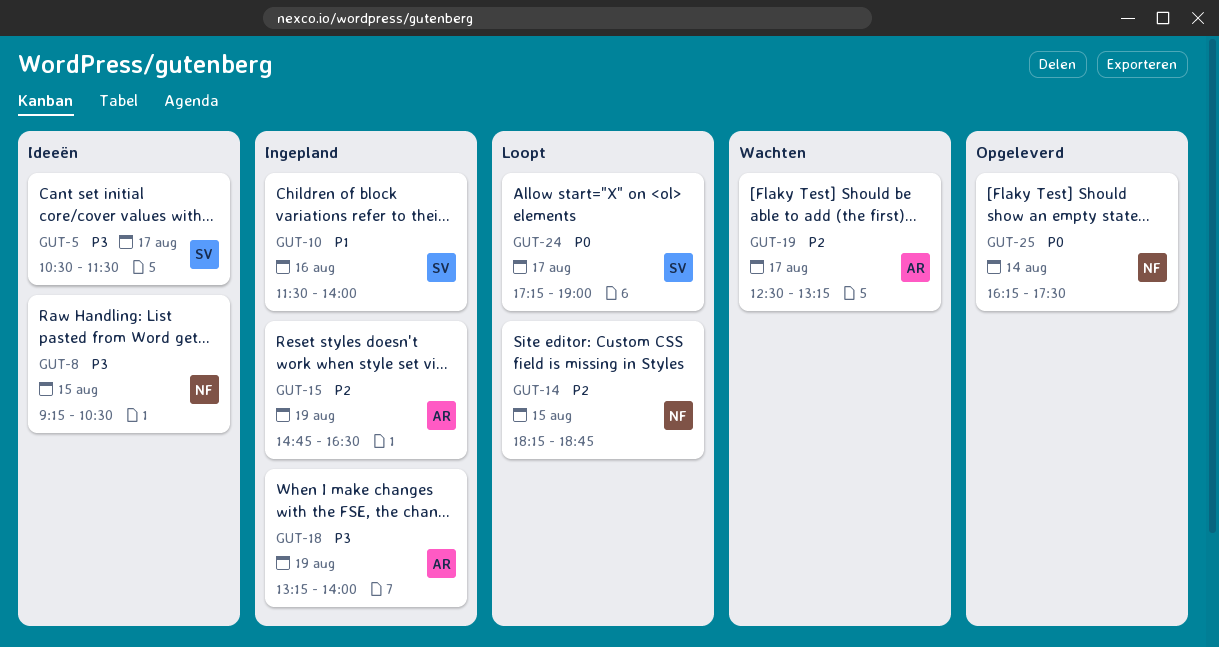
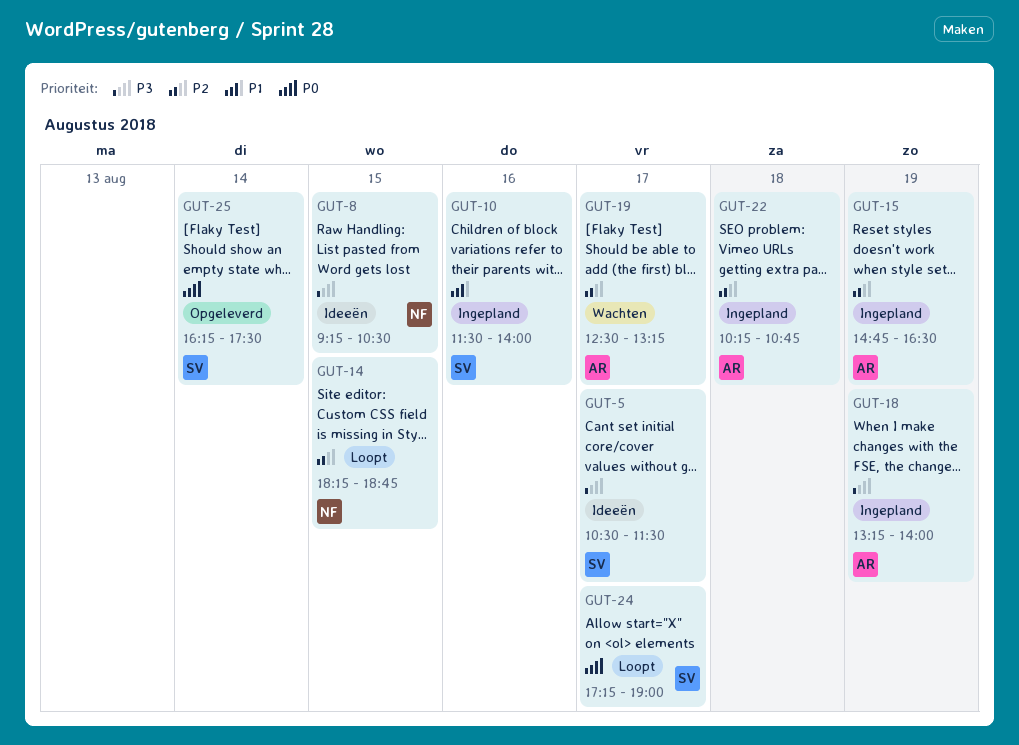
GUT-22: none -> present
GUT-25, owner: NF -> SV

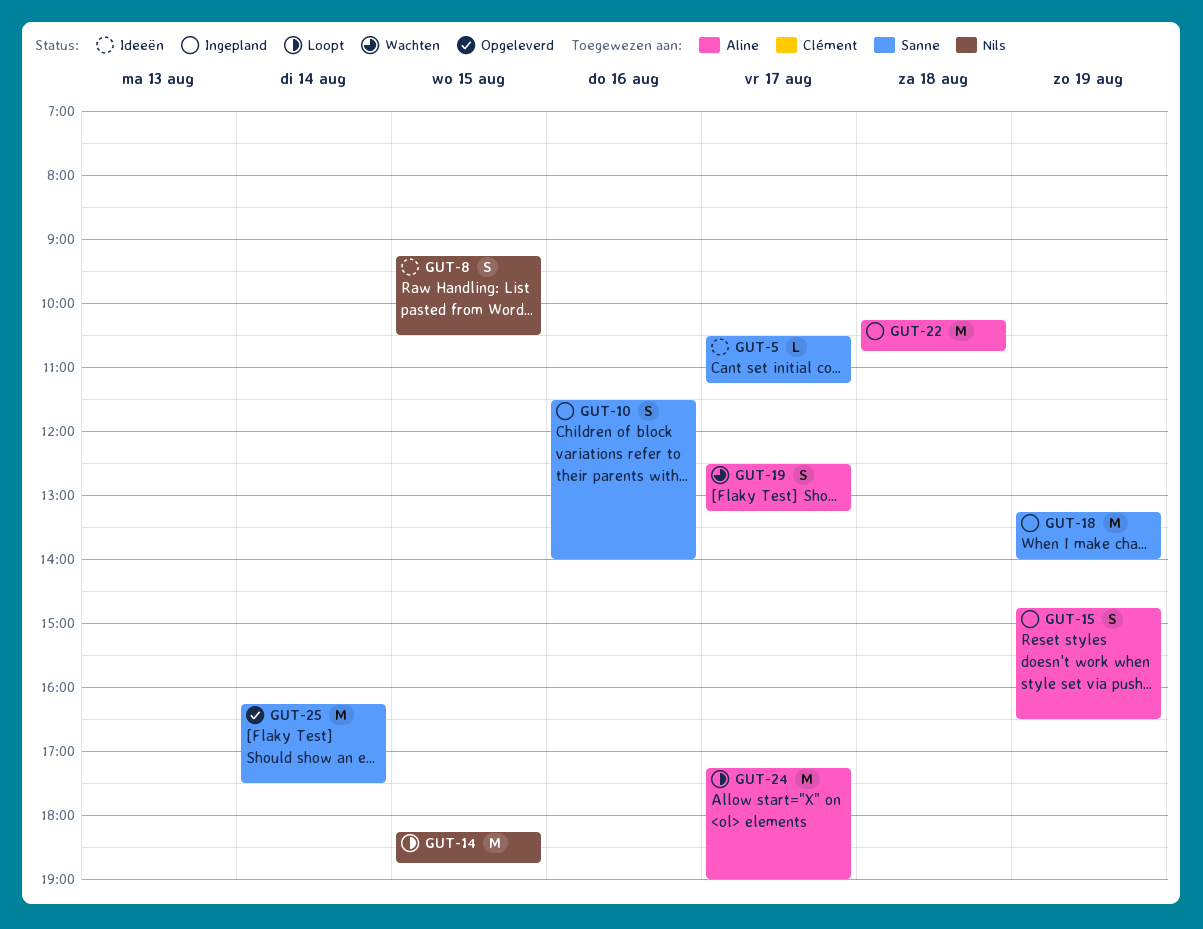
GUT-5, ends: 11:30 -> 11:15
GUT-18, owner: Aline -> Sanne
GUT-24, owner: Sanne -> Aline

